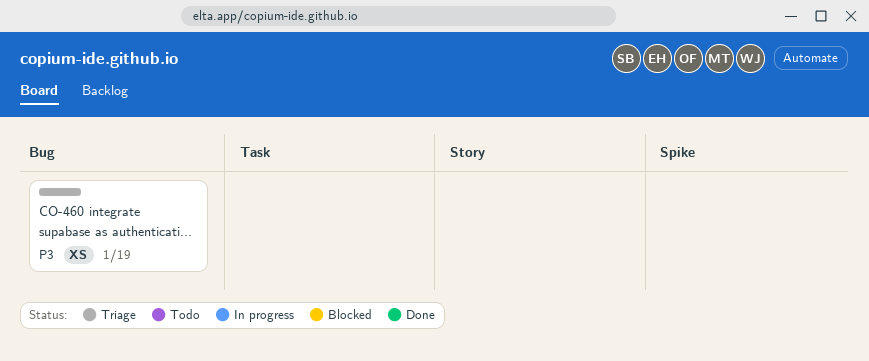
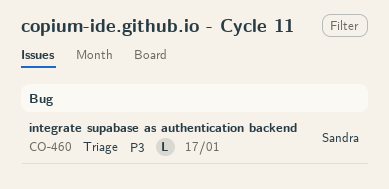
CO-460, estimate: XS -> L
CO-460, due: Jan 19 -> Jan 17

